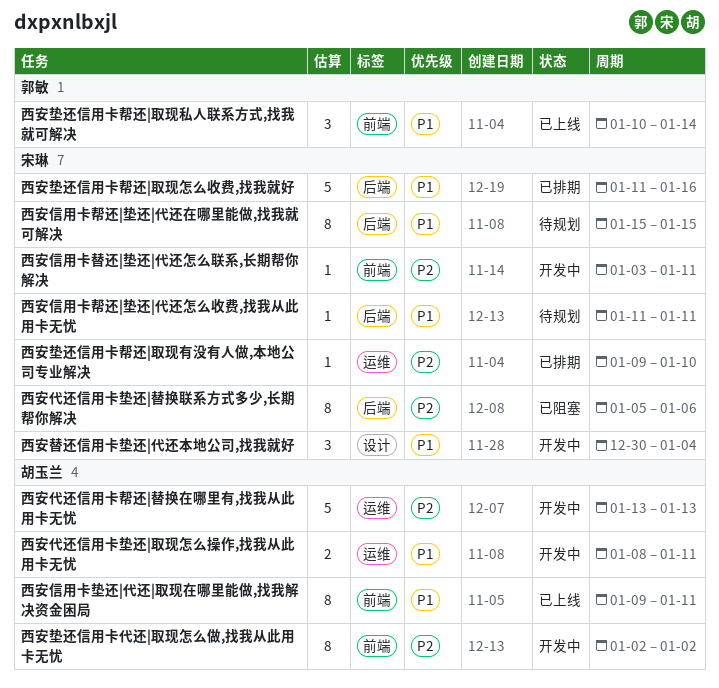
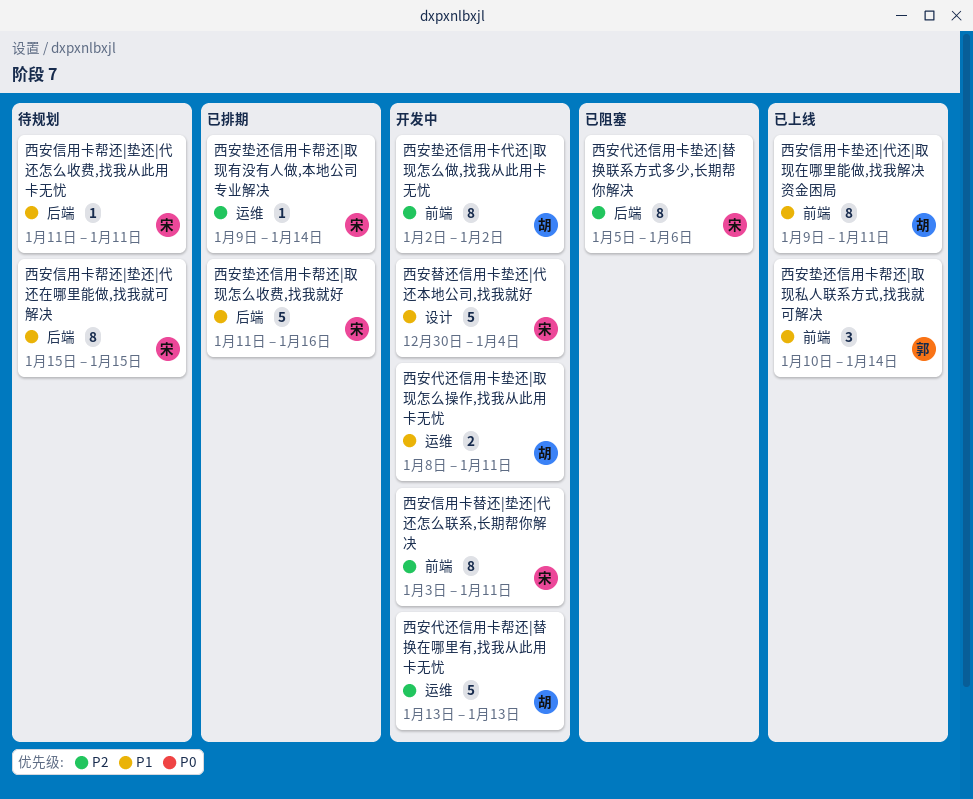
西安信用卡替还|垫还|代还怎么联系,长期帮你解决, estimate: 1 -> 8
西安垫还信用卡帮还|取现有没有人做,本地公司专业解决, due: Jan 10 -> Jan 14
西安替还信用卡垫还|代还本地公司,找我就好, estimate: 3 -> 5

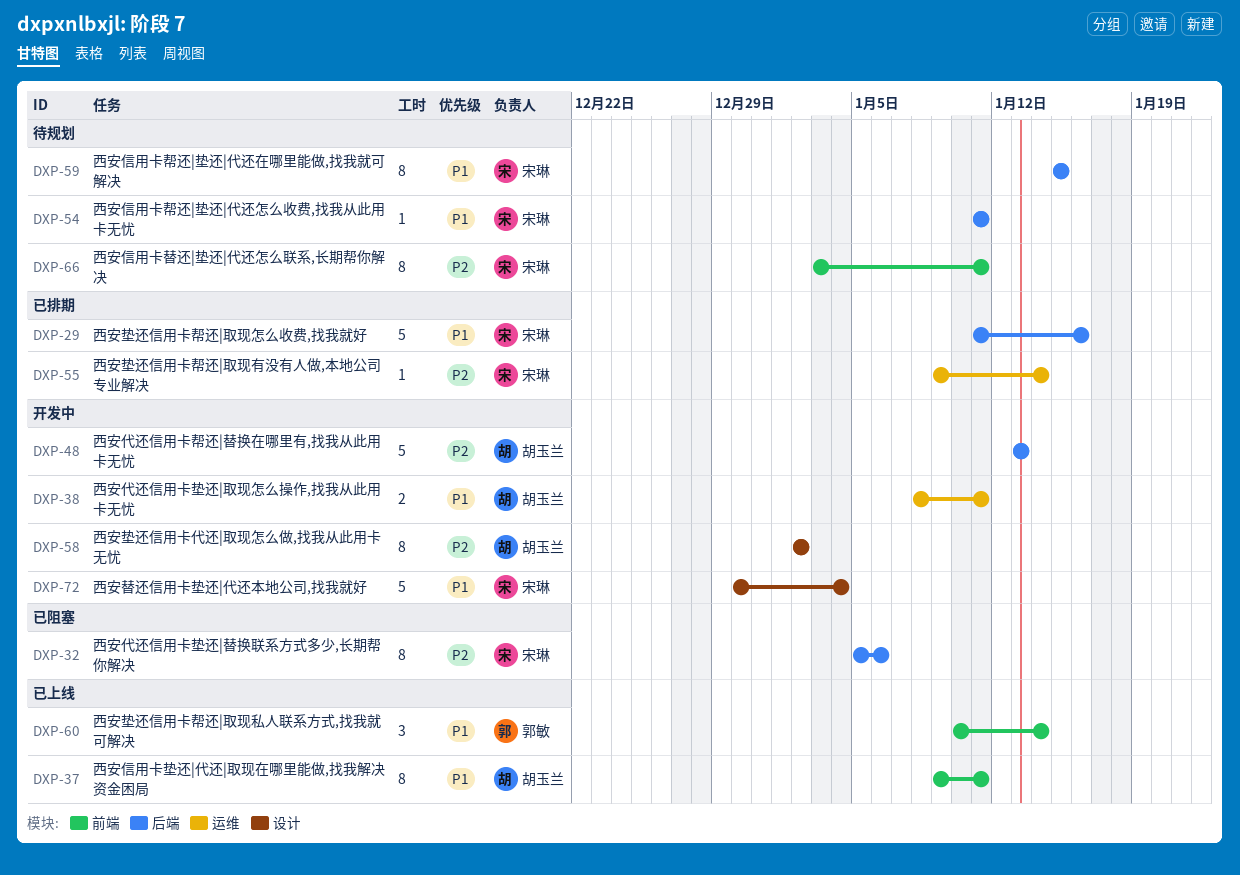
西安代还信用卡帮还|替换在哪里有,找我从此用卡无忧, label: 运维 -> 后端
西安信用卡替还|垫还|代还怎么联系,长期帮你解决, status: 开发中 -> 待规划
西安垫还信用卡代还|取现怎么做,找我从此用卡无忧, label: 前端 -> 设计

